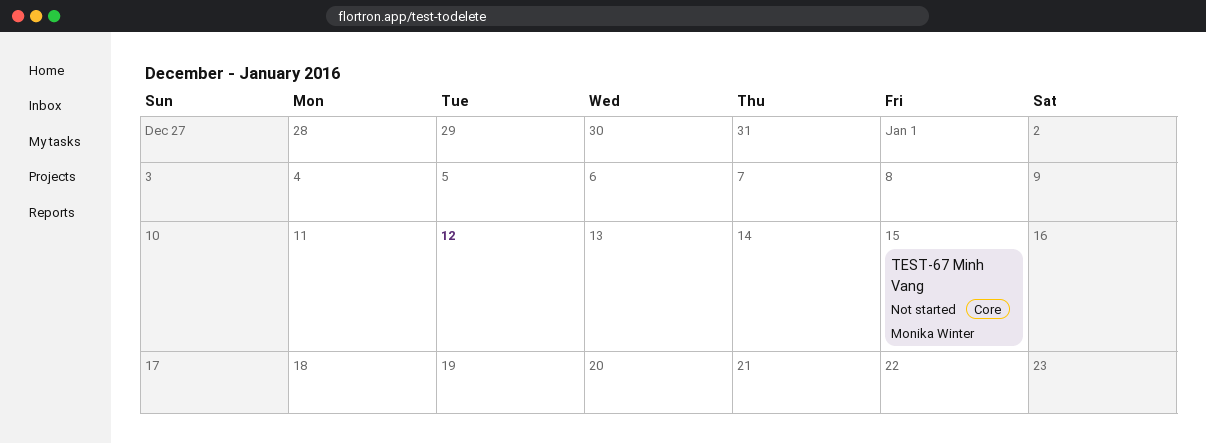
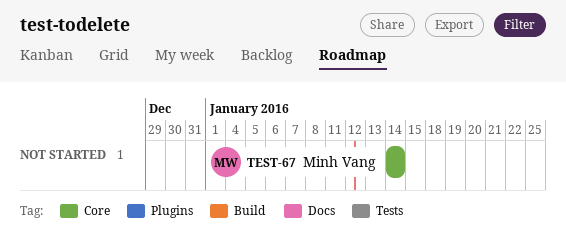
TEST-67, due: Jan 15 -> Jan 14

